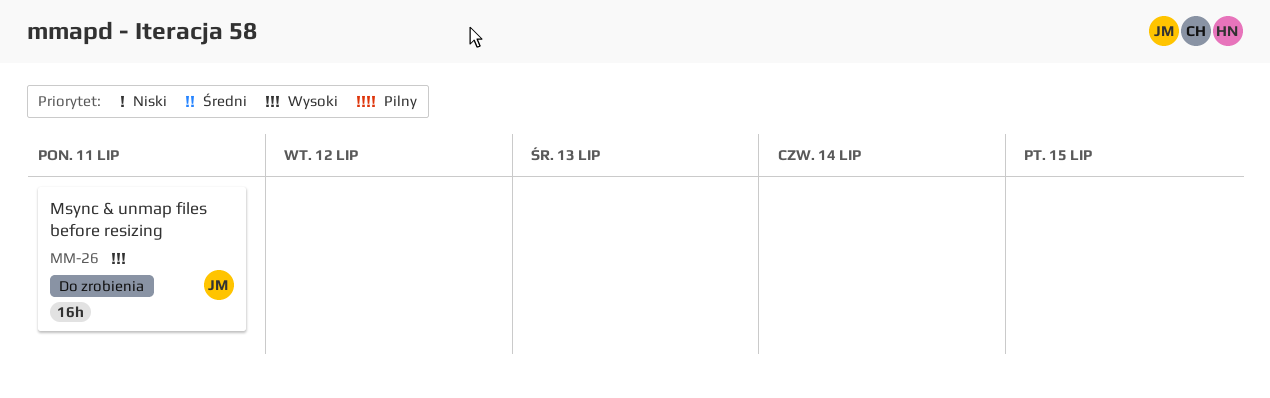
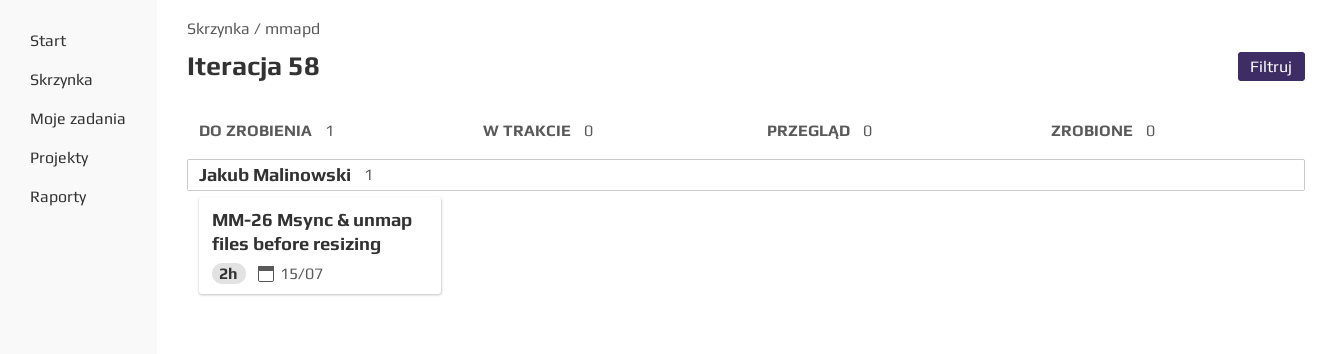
MM-26, estimate: 16h -> 2h
MM-26, due: Jul 11 -> Jul 15

